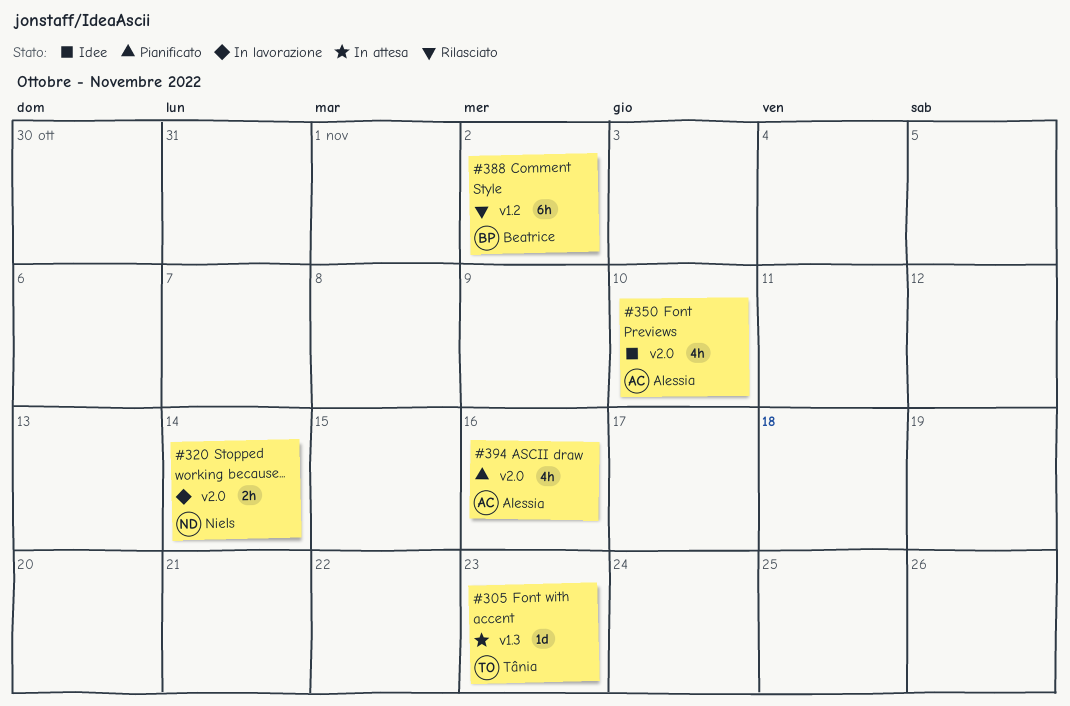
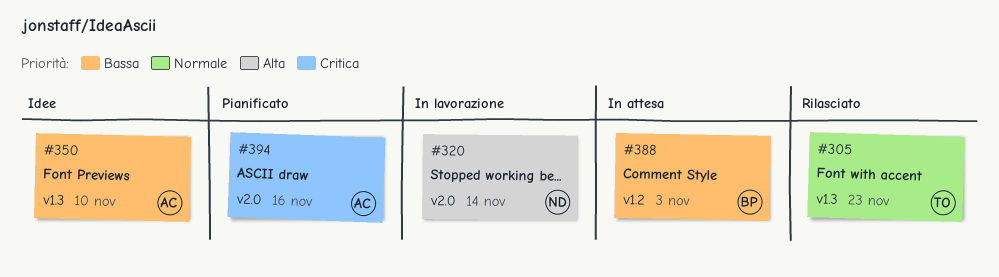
#305, status: In attesa -> Rilasciato
#350, label: v2.0 -> v1.3
#388, status: Rilasciato -> In attesa
#388, due: Nov 2 -> Nov 3

